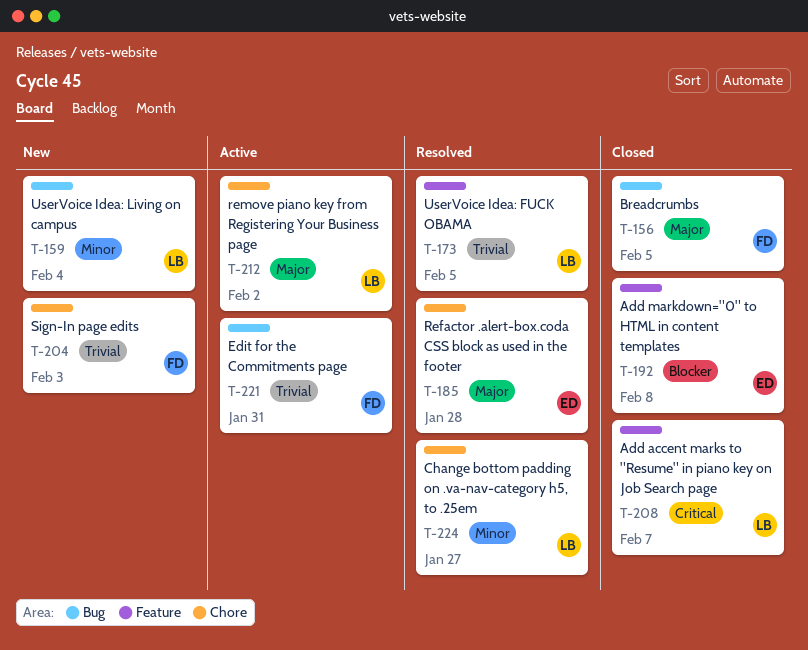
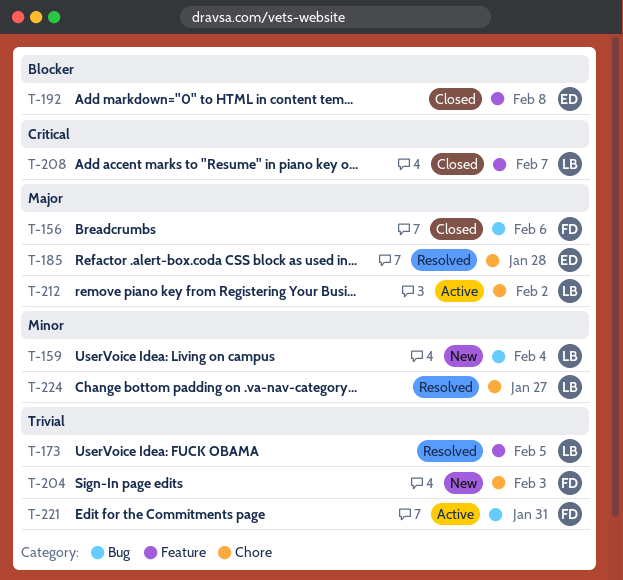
T-156, due: Feb 5 -> Feb 6

